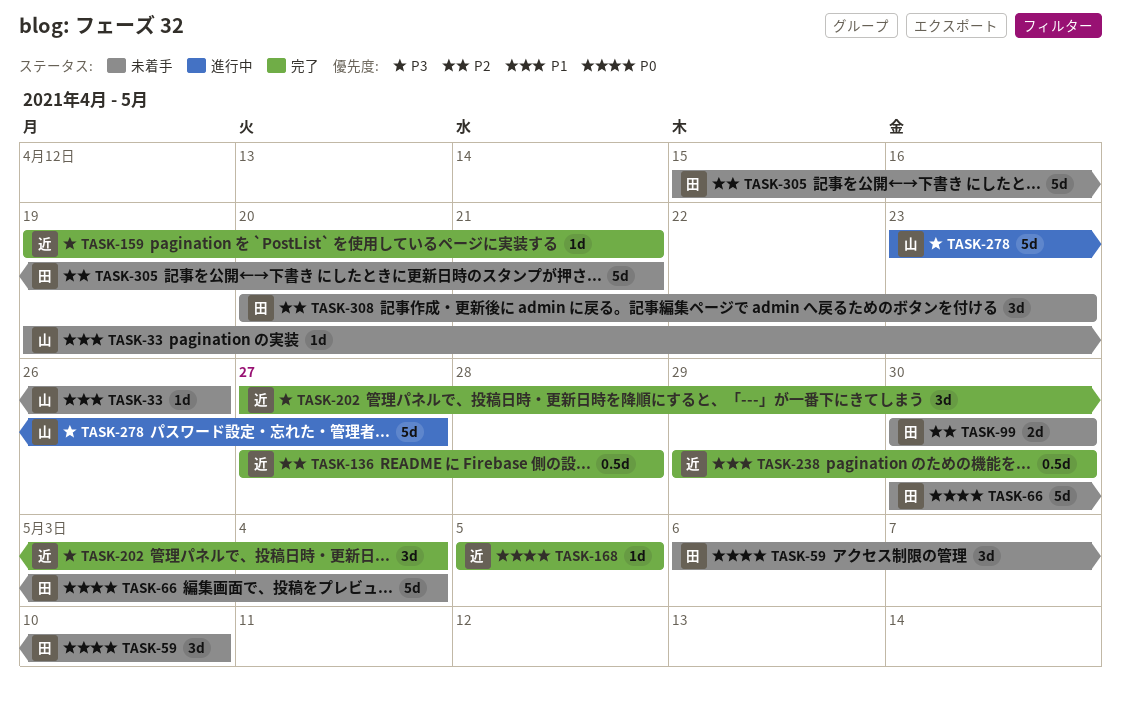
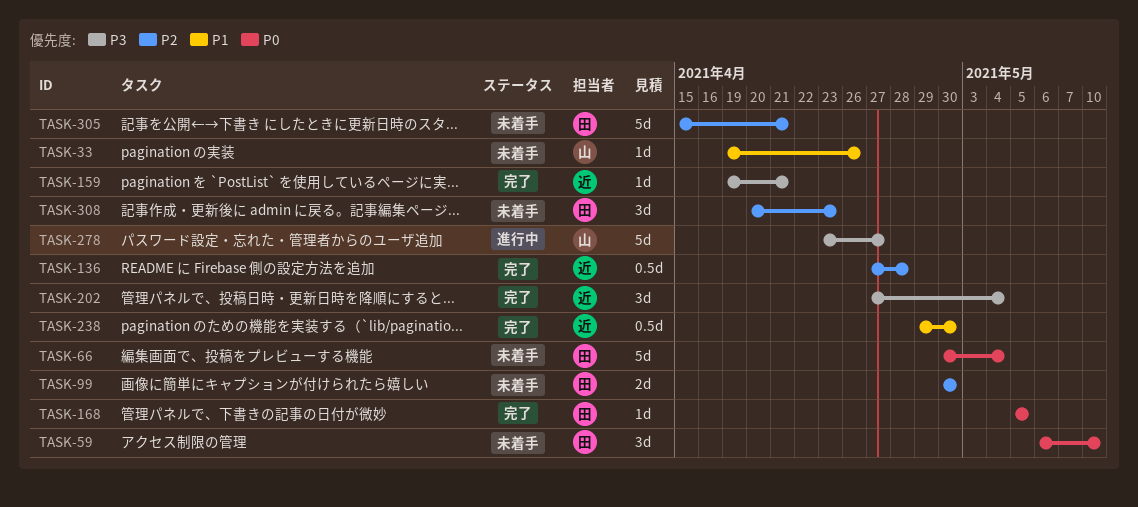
TASK-168, owner: 近 -> 田

